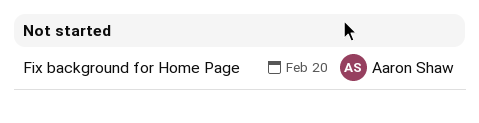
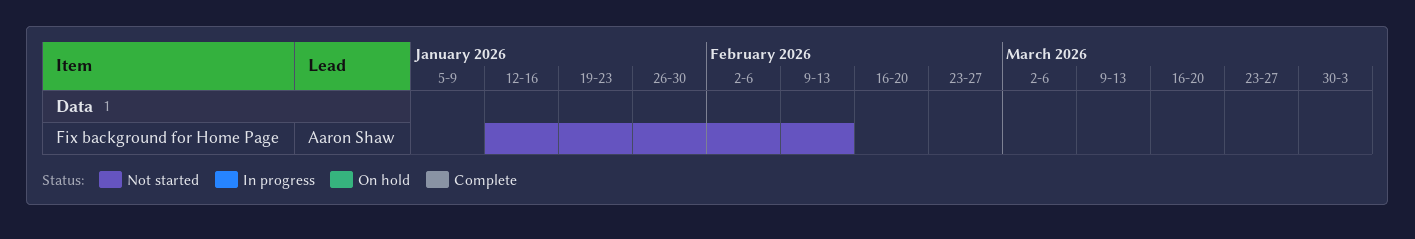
Fix background for Home Page, due: Feb 20 -> Feb 13

